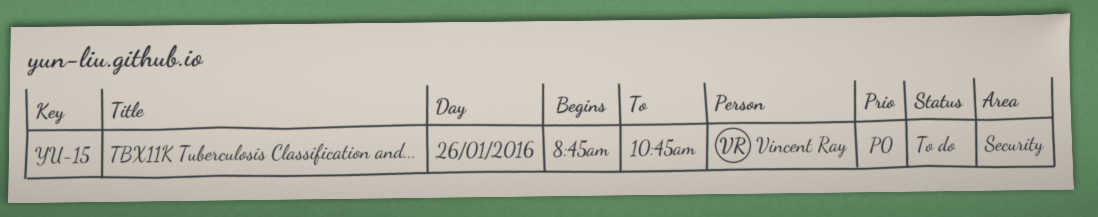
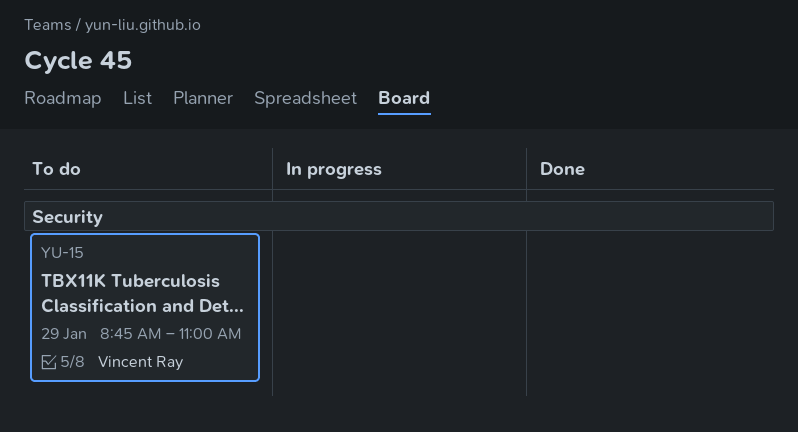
YU-15, day: Jan 26 -> Jan 29
YU-15, ends: 10:45 -> 11:00

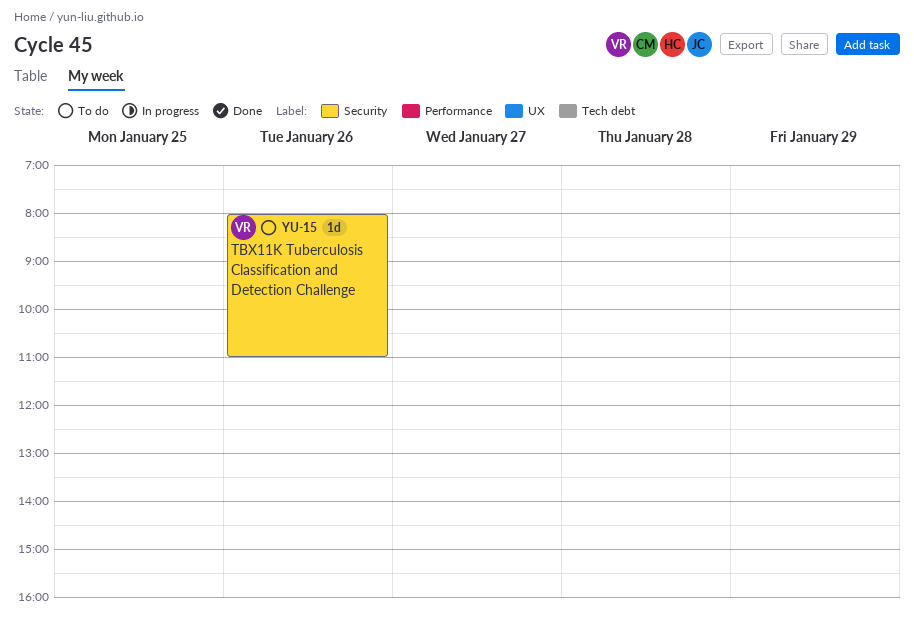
YU-15, day: Jan 29 -> Jan 26
YU-15, begins: 08:45 -> 08:00

